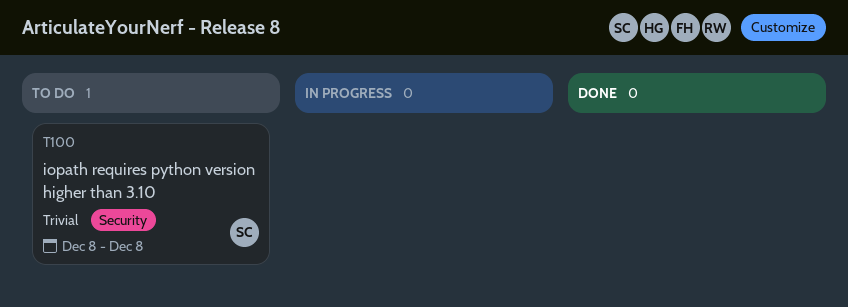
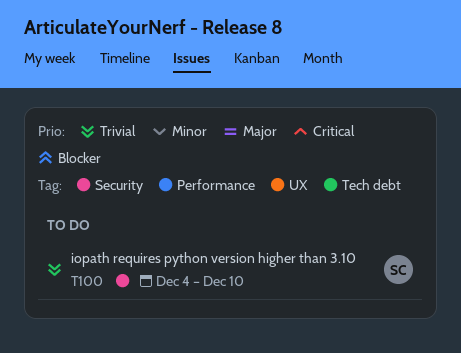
T100, start: Dec 8 -> Dec 4
T100, due: Dec 8 -> Dec 10

